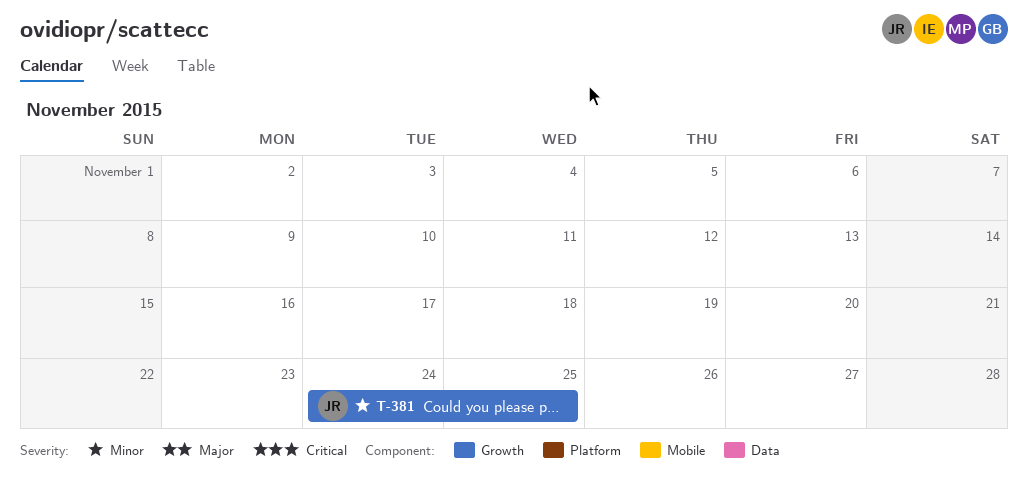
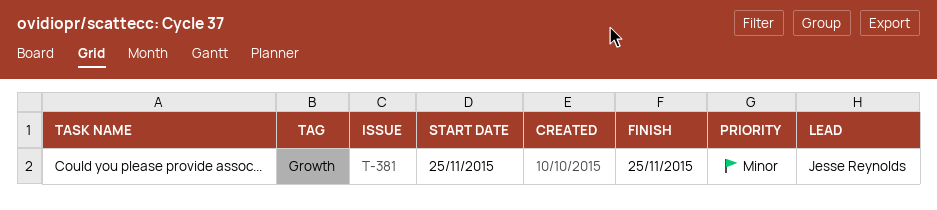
T-381, start: Nov 24 -> Nov 25

